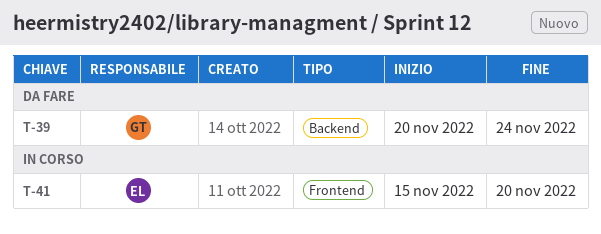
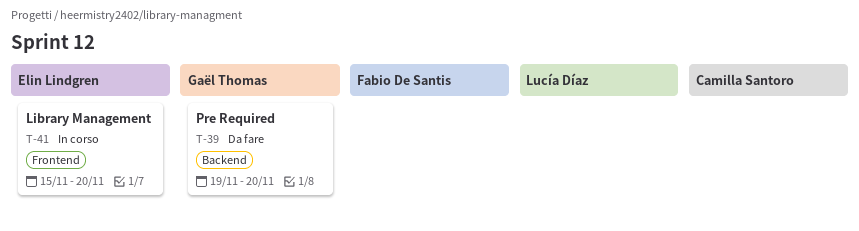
T-39, start: Nov 20 -> Nov 19
T-39, due: Nov 24 -> Nov 20

